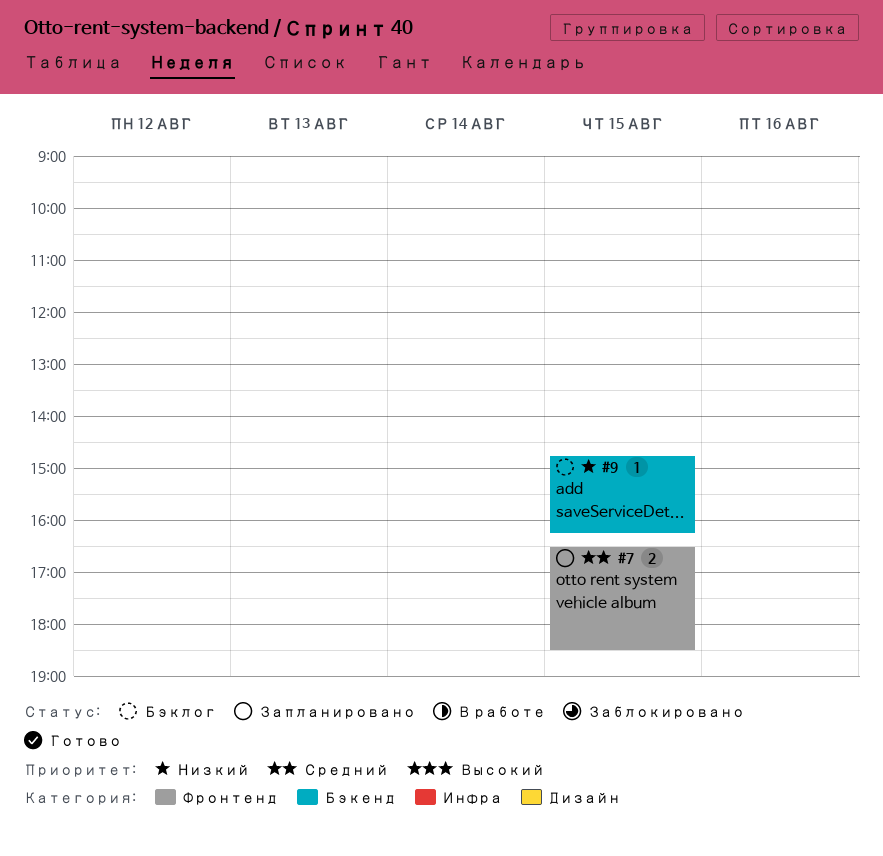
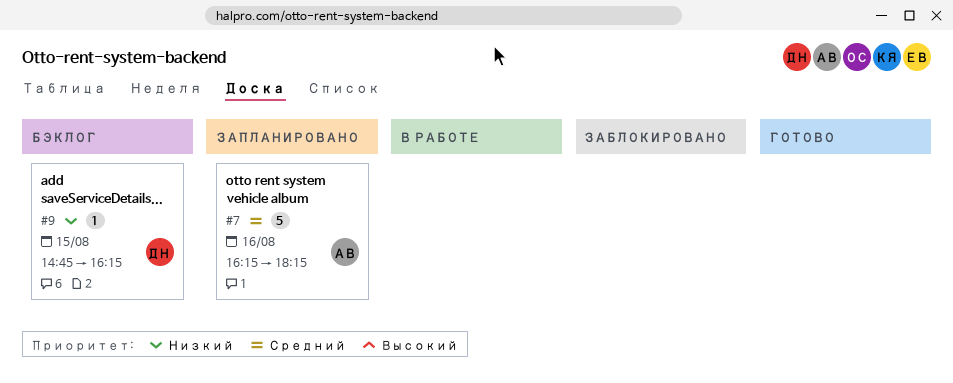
#7, estimate: 2 -> 5
#7, day: Aug 15 -> Aug 16
#7, begins: 16:30 -> 16:15
#7, ends: 18:30 -> 18:15

